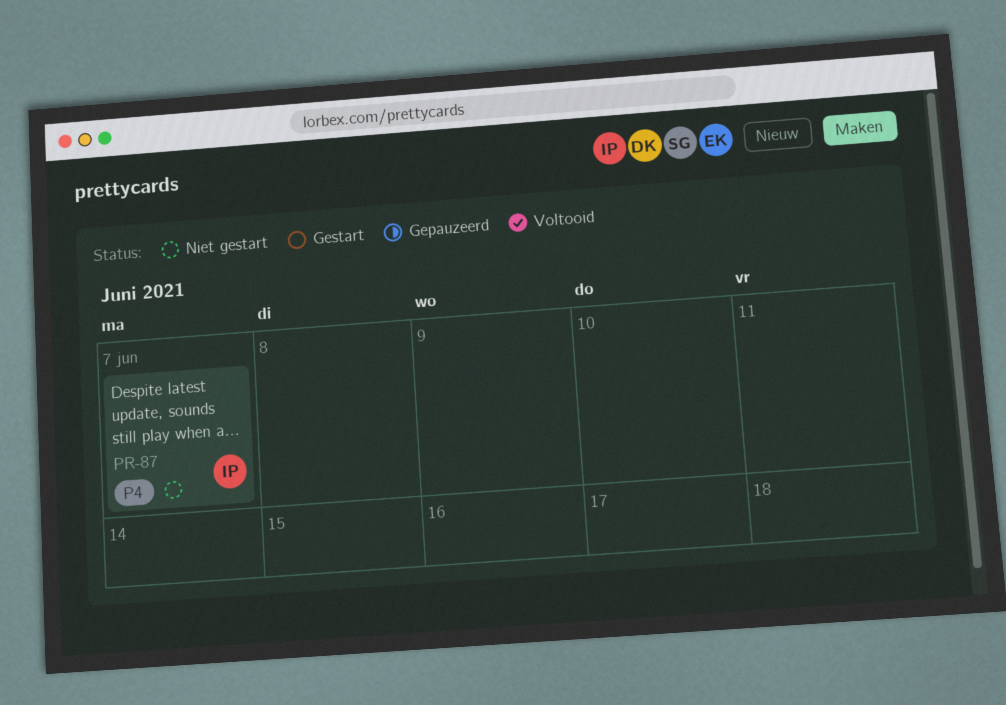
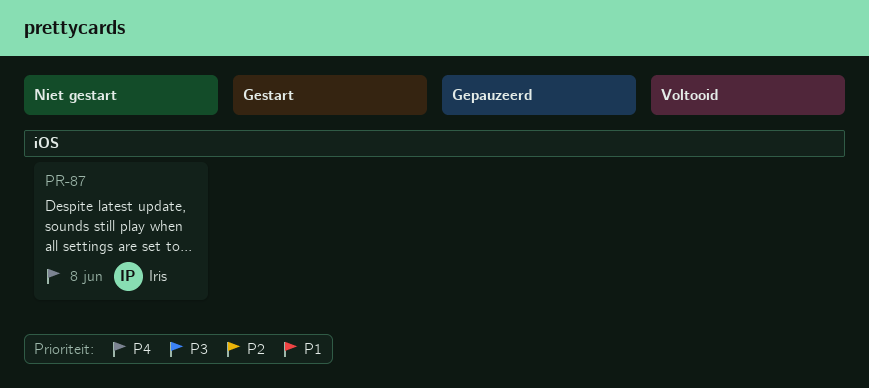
PR-87, due: Jun 7 -> Jun 8

